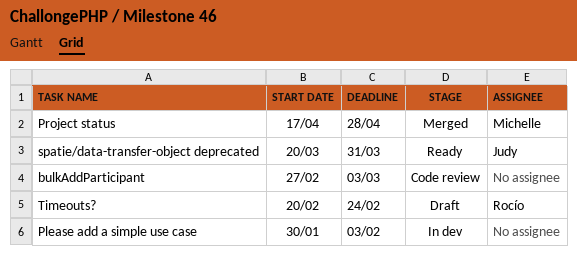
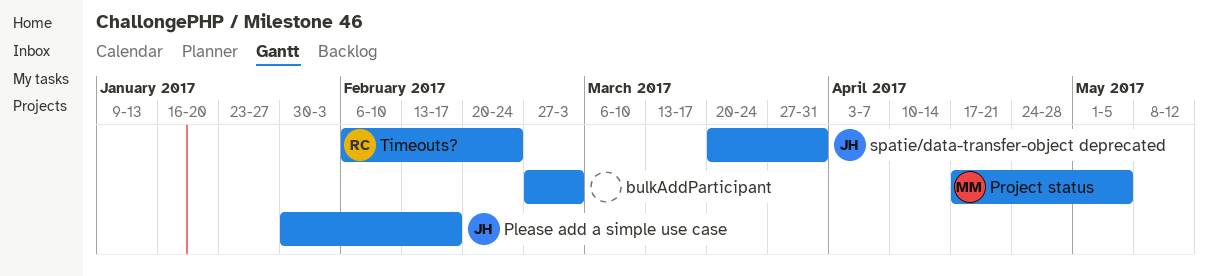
Please add a simple use case, owner: none -> Judy
Please add a simple use case, due: Feb 3 -> Feb 17
Project status, due: Apr 28 -> May 5
Timeouts?, start: Feb 20 -> Feb 6

